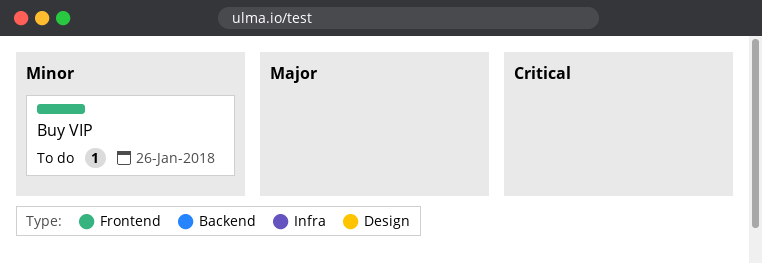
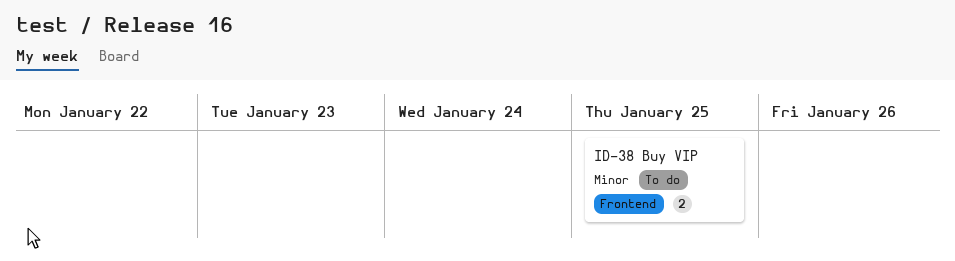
Buy VIP, estimate: 1 -> 2
Buy VIP, due: Jan 26 -> Jan 25

